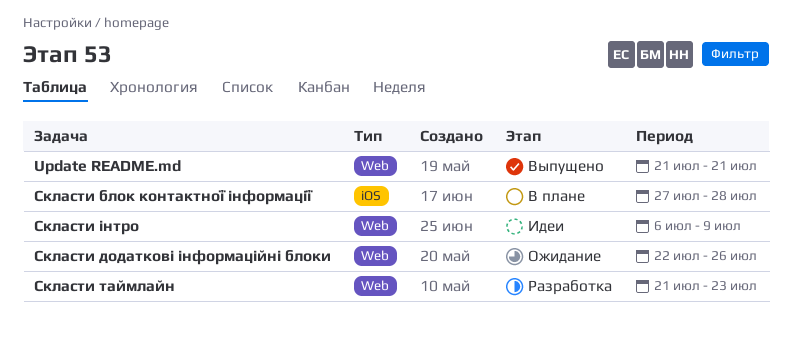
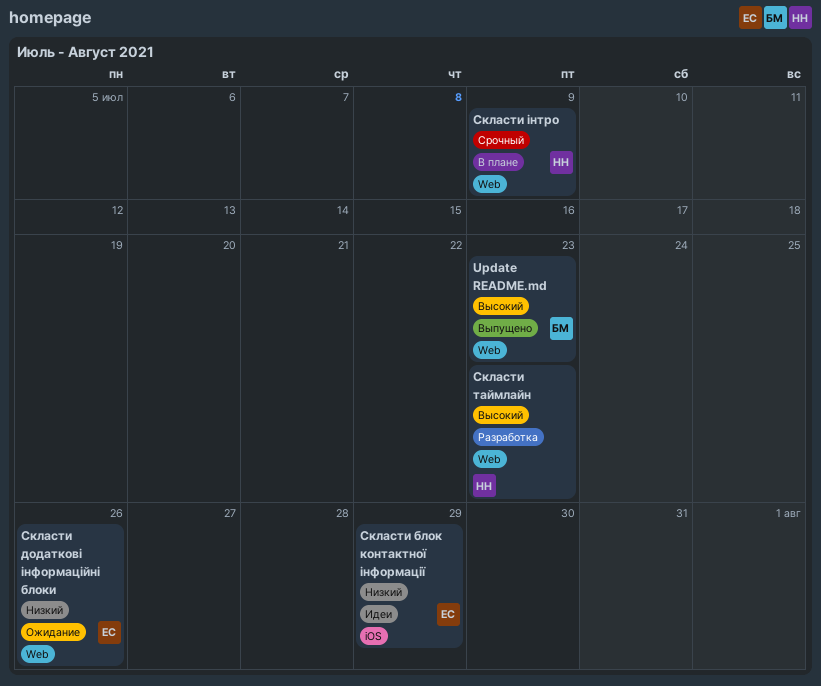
Update README.md, due: Jul 21 -> Jul 23
Скласти блок контактної інформації, status: В плане -> Идеи
Скласти блок контактної інформації, due: Jul 28 -> Jul 29
Скласти інтро, status: Идеи -> В плане

